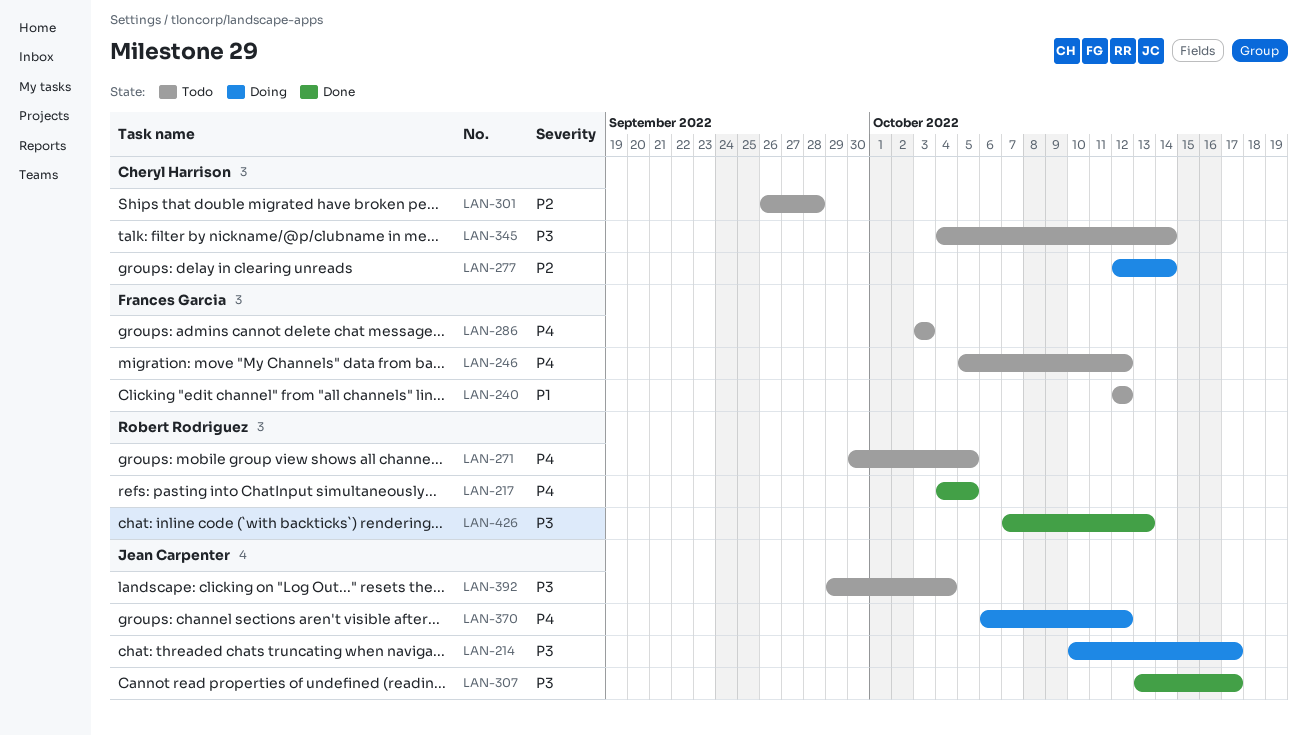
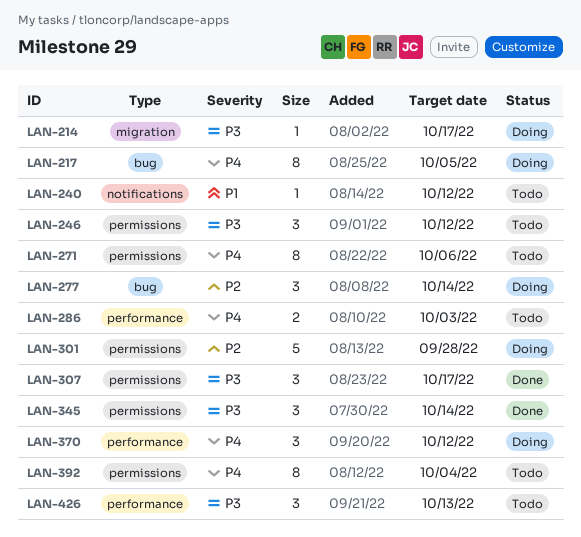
LAN-217, status: Done -> Doing
LAN-246, priority: P4 -> P3
LAN-271, due: Oct 5 -> Oct 6
LAN-301, status: Todo -> Doing
LAN-345, status: Todo -> Done
LAN-392, priority: P3 -> P4
LAN-426, status: Done -> Todo

